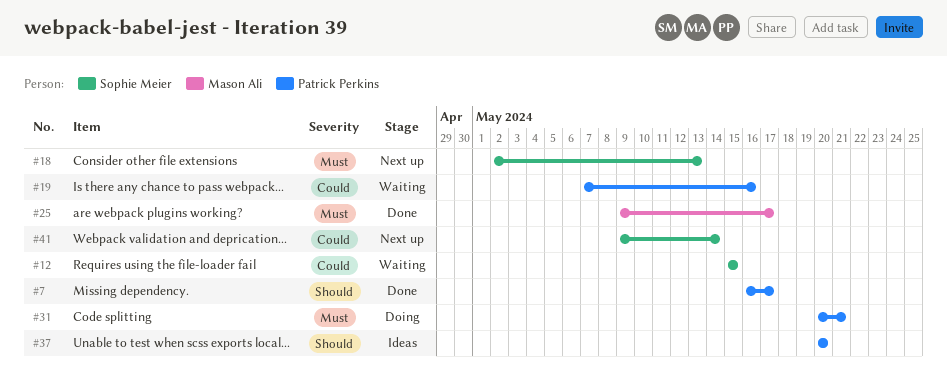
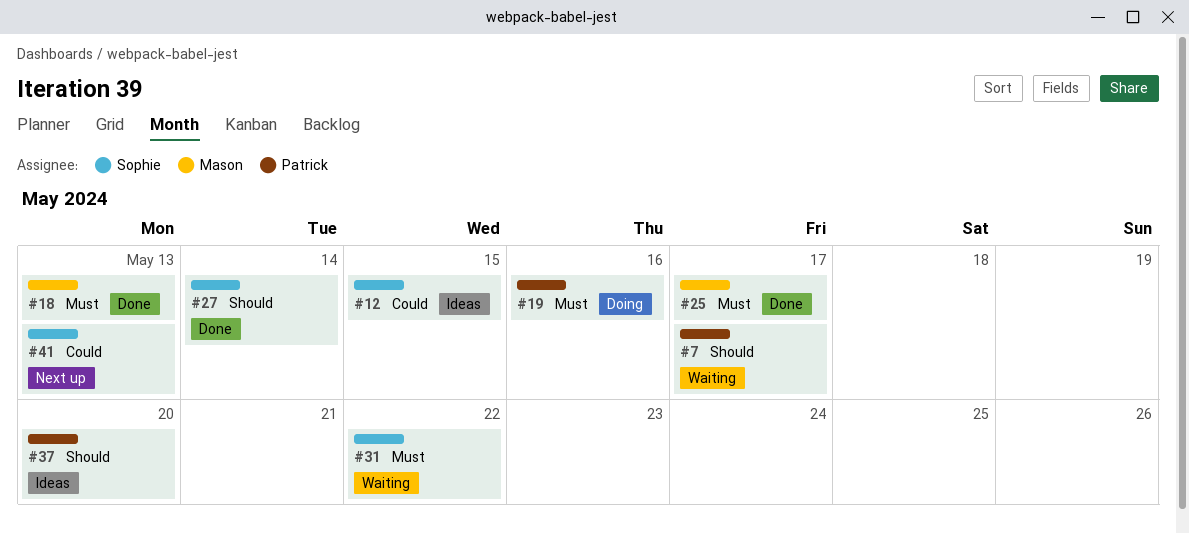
#7, status: Done -> Waiting
#12, status: Waiting -> Ideas
#18, status: Next up -> Done
#18, owner: Sophie Meier -> Mason Ali
#19, status: Waiting -> Doing
#19, priority: Could -> Must
#27: none -> present
#31, status: Doing -> Waiting
#31, owner: Patrick Perkins -> Sophie Meier
#31, due: May 21 -> May 22
#41, due: May 14 -> May 13

